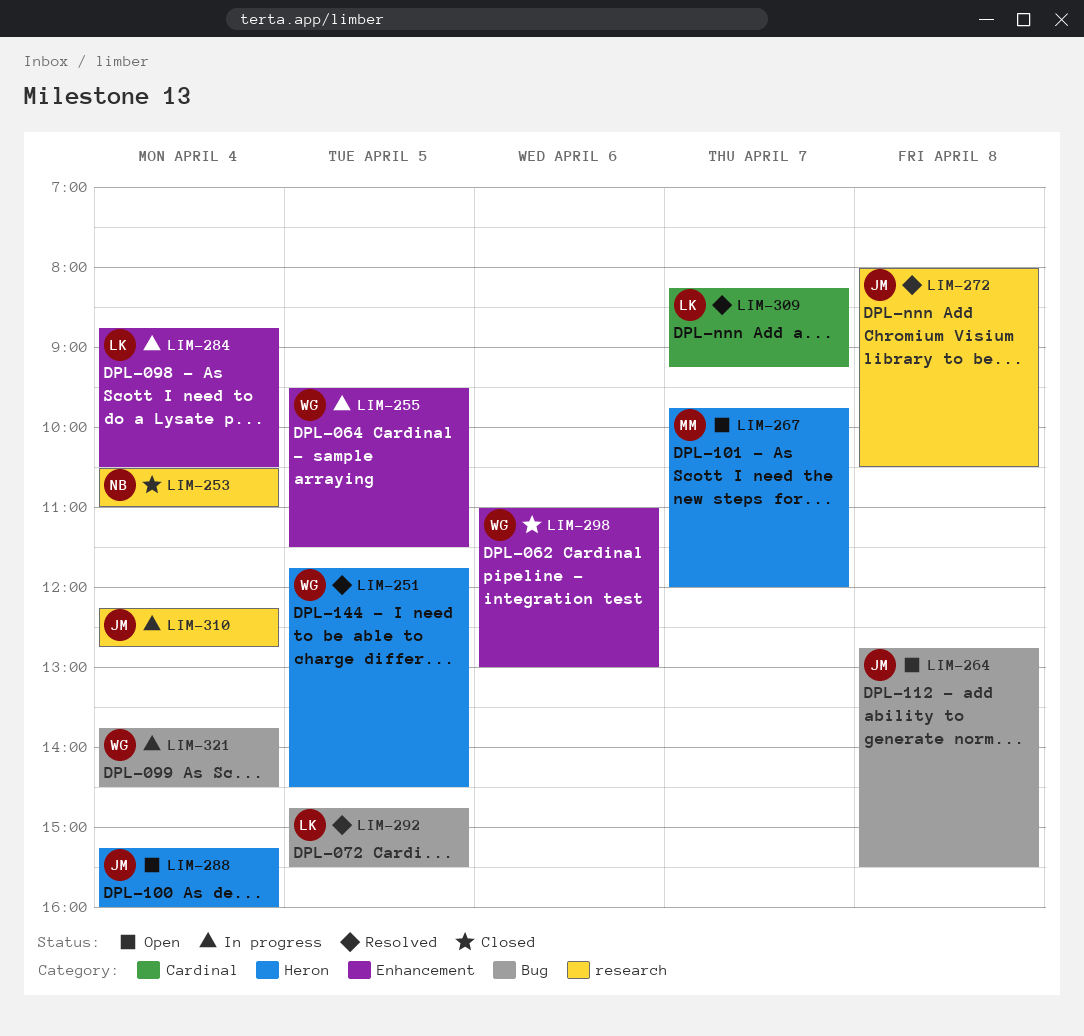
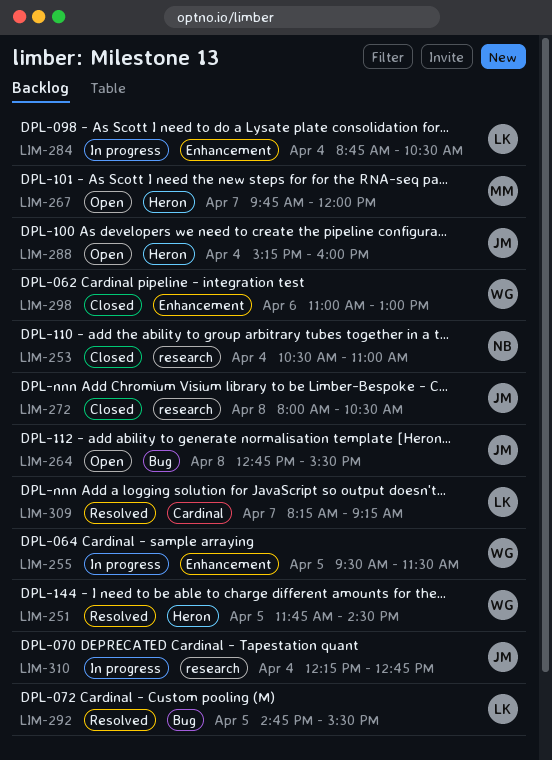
LIM-272, status: Resolved -> Closed
LIM-321: present -> none

